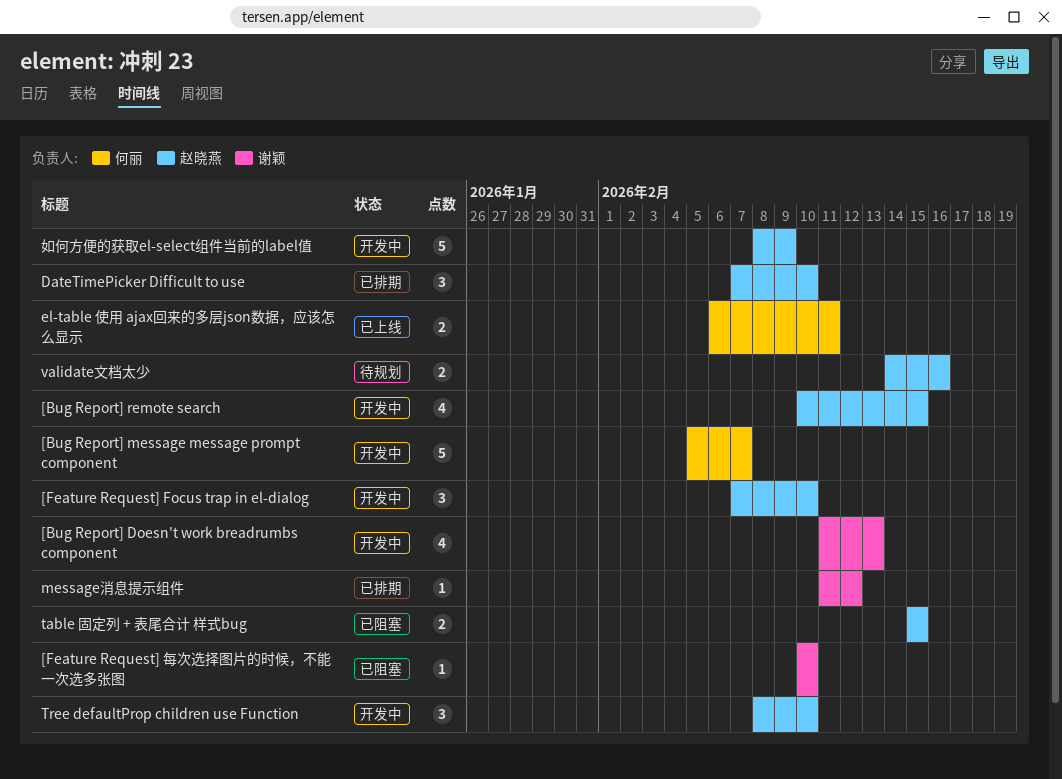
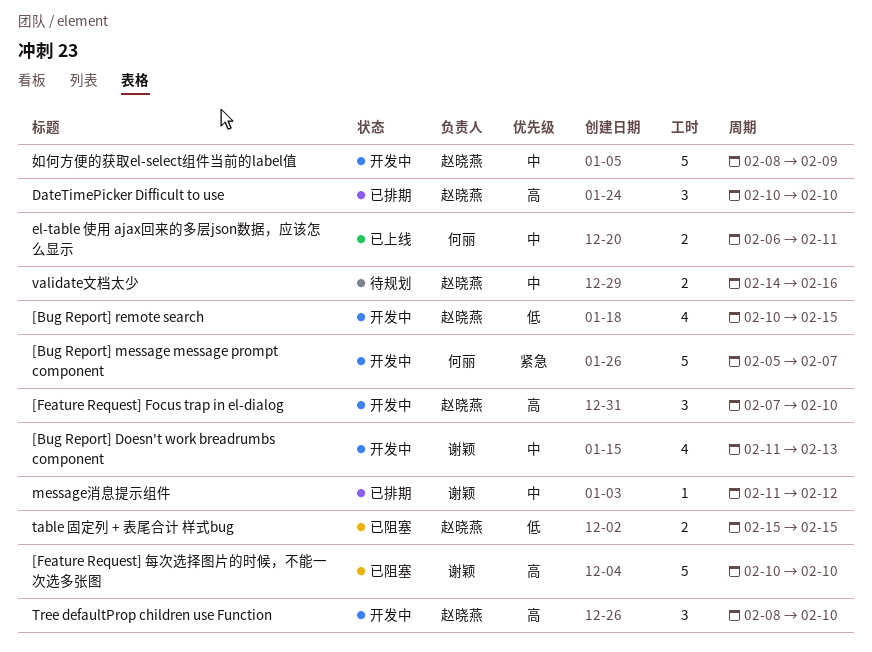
[Feature Request] 每次选择图片的时候，不能一次选多张图, estimate: 1 -> 5
DateTimePicker Difficult to use, start: Feb 7 -> Feb 10

